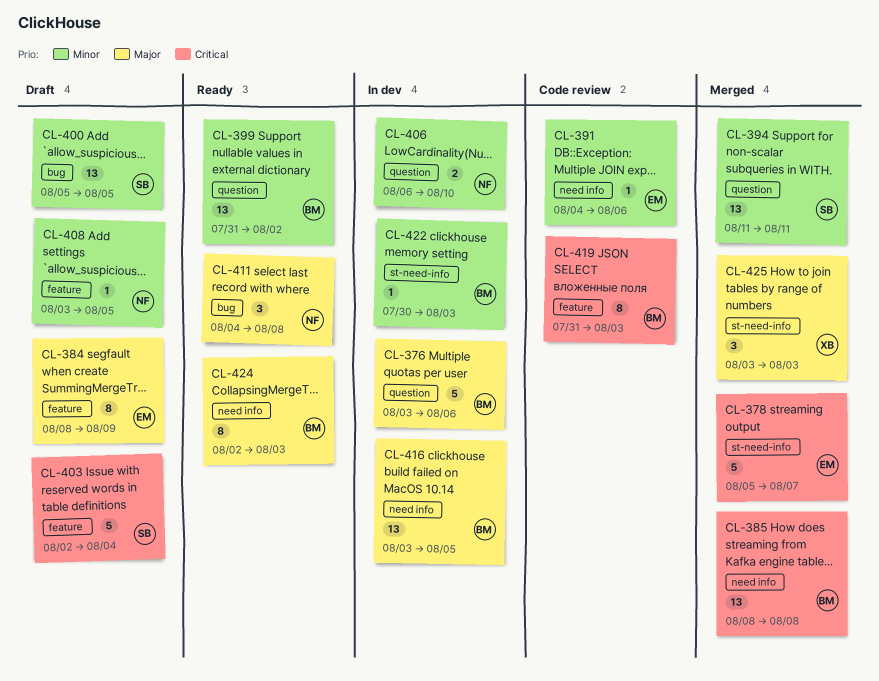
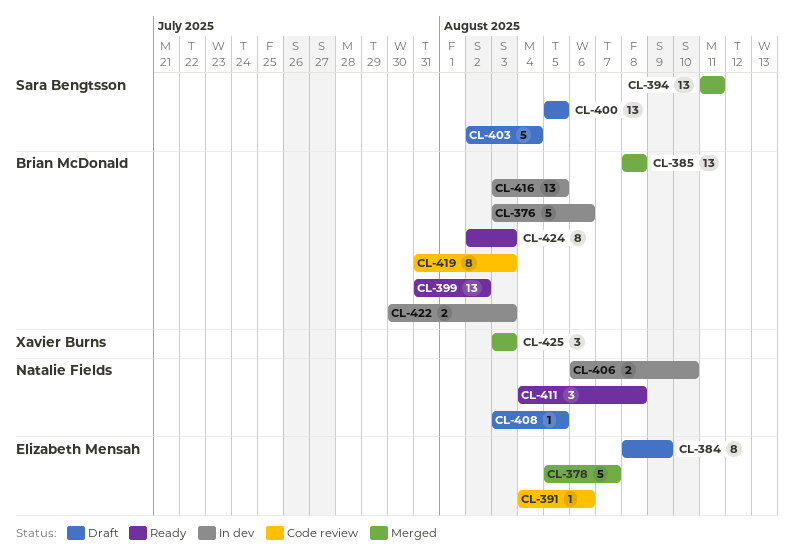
CL-422, estimate: 1 -> 2

